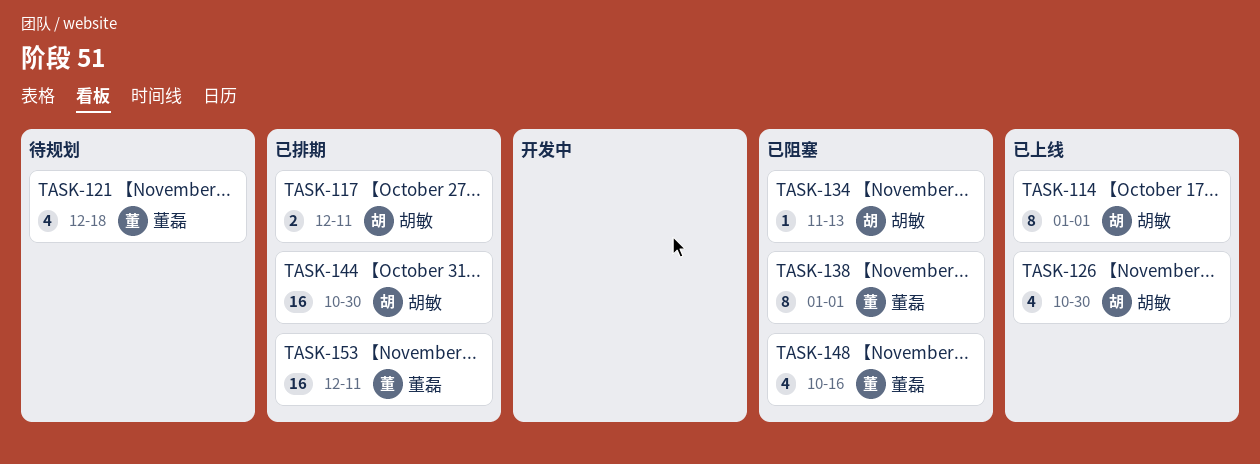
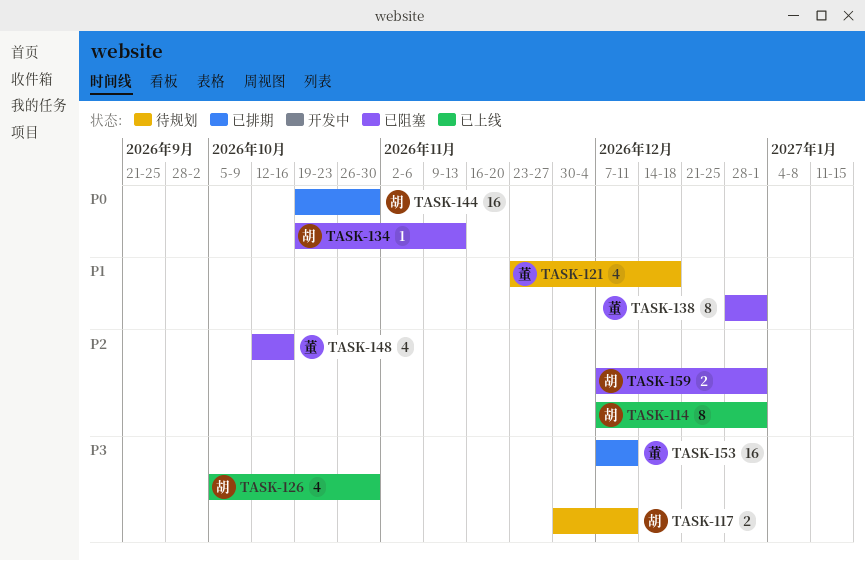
TASK-117, status: 已排期 -> 待规划
TASK-159: none -> present

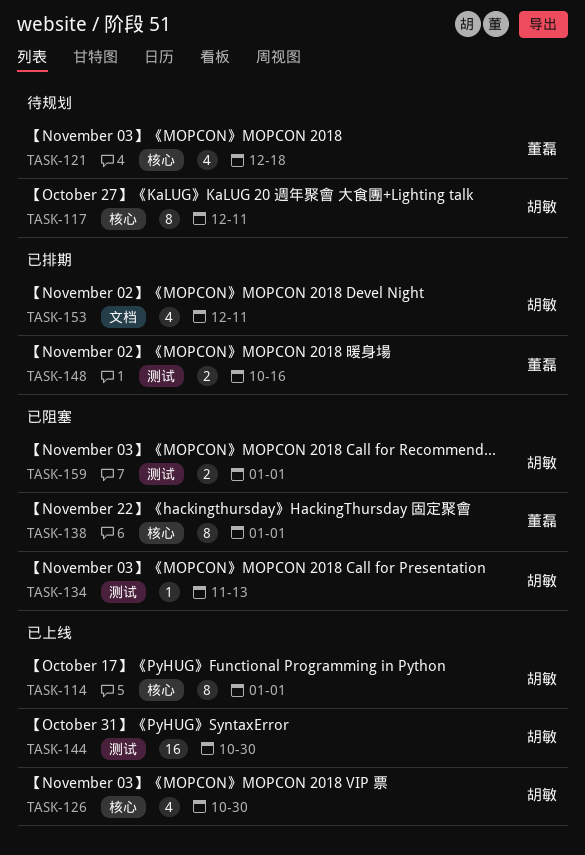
TASK-117, estimate: 2 -> 8
TASK-144, status: 已排期 -> 已上线
TASK-148, status: 已阻塞 -> 已排期
TASK-148, estimate: 4 -> 2
TASK-153, owner: 董磊 -> 胡敏
TASK-153, estimate: 16 -> 4

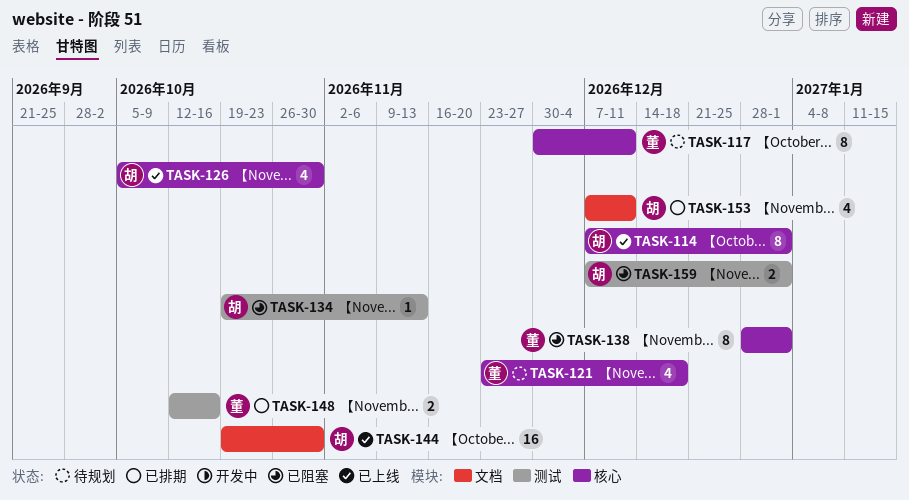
TASK-117, owner: 胡敏 -> 董磊
TASK-144, label: 测试 -> 文档

